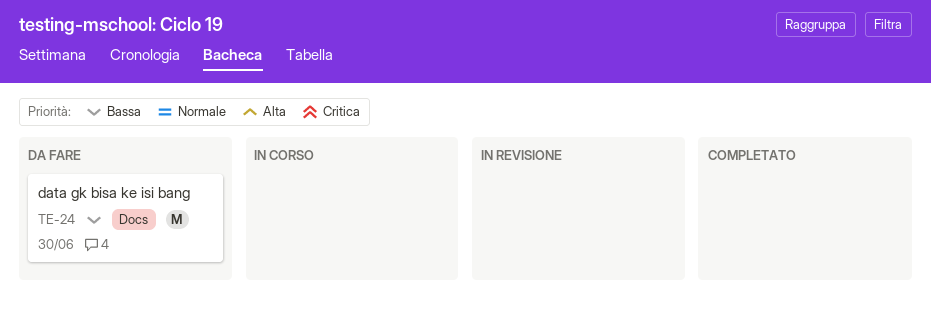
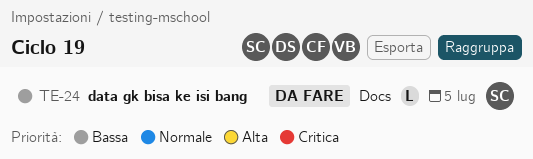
TE-24, estimate: M -> L
TE-24, due: Jun 30 -> Jul 5

